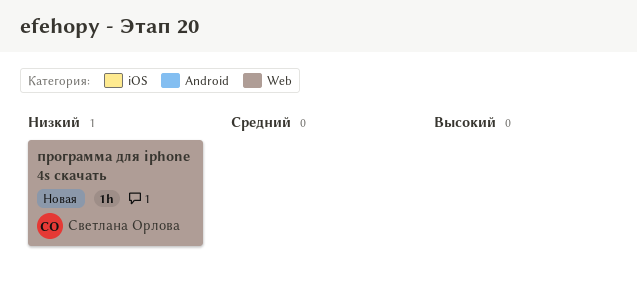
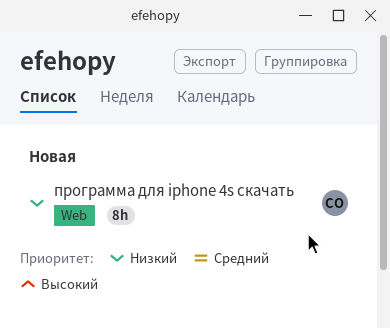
программа для iphone 4s скачать, estimate: 1h -> 8h

